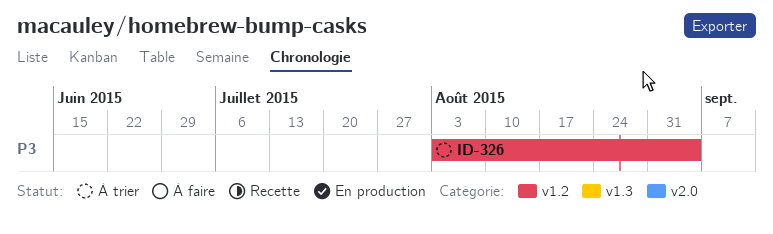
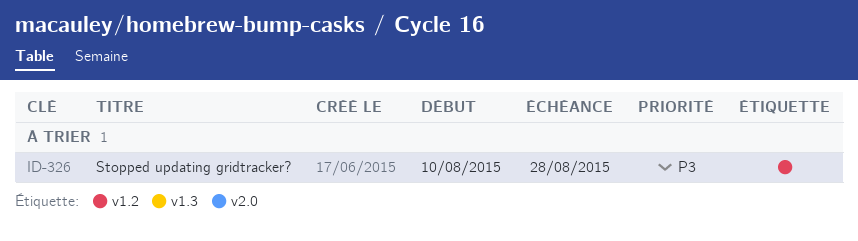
ID-326, start: Aug 3 -> Aug 10
ID-326, due: Sep 4 -> Aug 28

